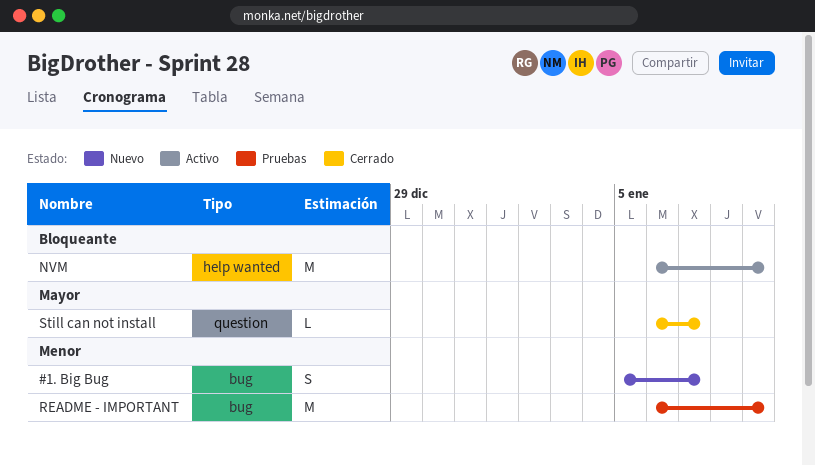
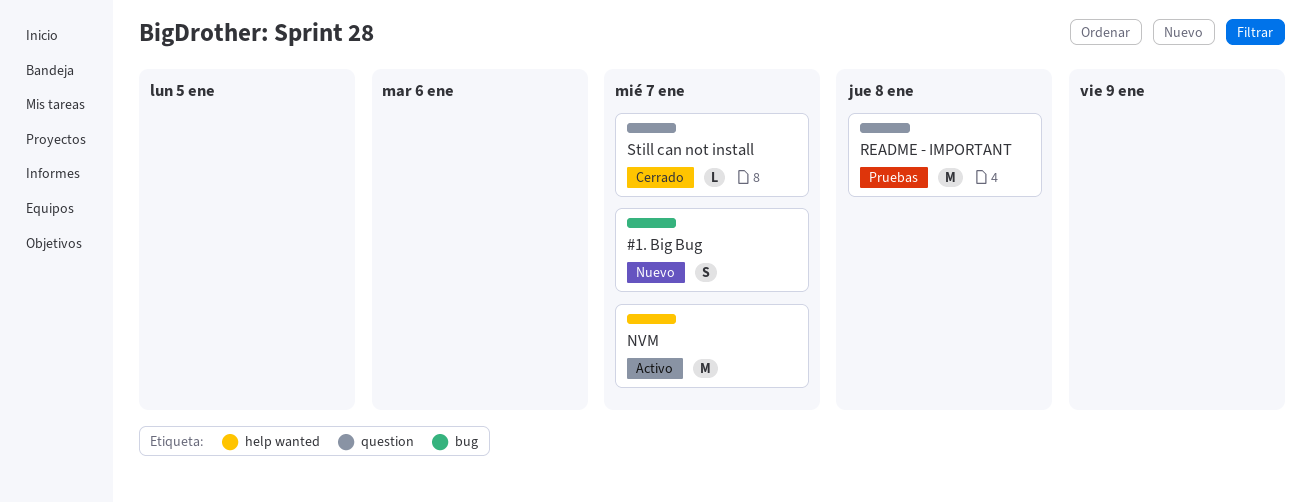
NVM, due: Jan 9 -> Jan 7
README - IMPORTANT, label: bug -> question
README - IMPORTANT, due: Jan 9 -> Jan 8

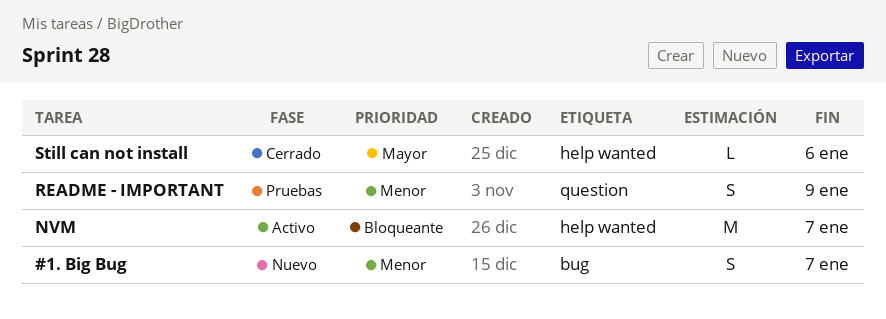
README - IMPORTANT, estimate: M -> S
README - IMPORTANT, due: Jan 8 -> Jan 9
Still can not install, label: question -> help wanted
Still can not install, due: Jan 7 -> Jan 6

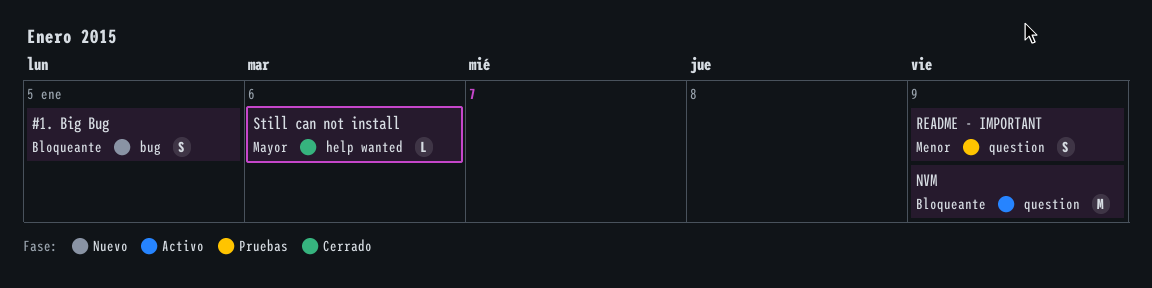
#1. Big Bug, priority: Menor -> Bloqueante
#1. Big Bug, due: Jan 7 -> Jan 5
NVM, label: help wanted -> question
NVM, due: Jan 7 -> Jan 9

